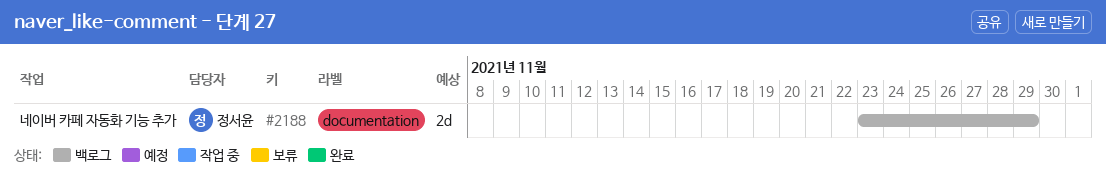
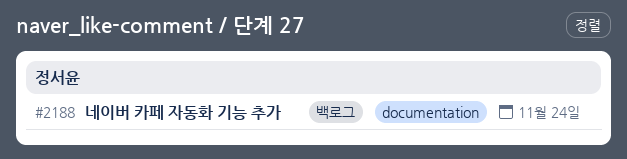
#2188, due: Nov 29 -> Nov 24

